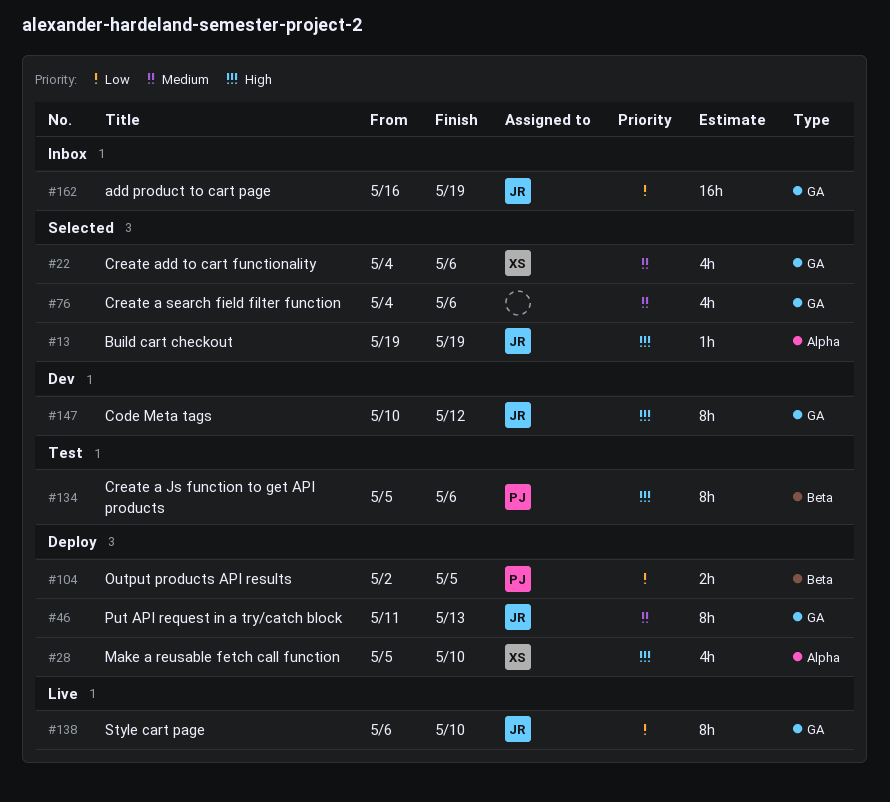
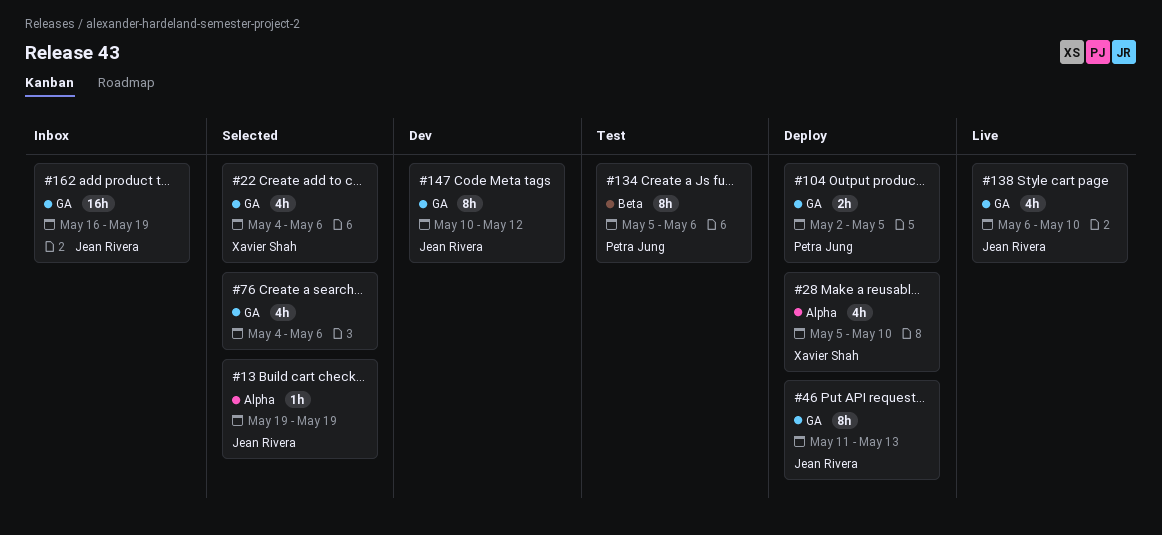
#104, label: Beta -> GA
#138, estimate: 8h -> 4h

